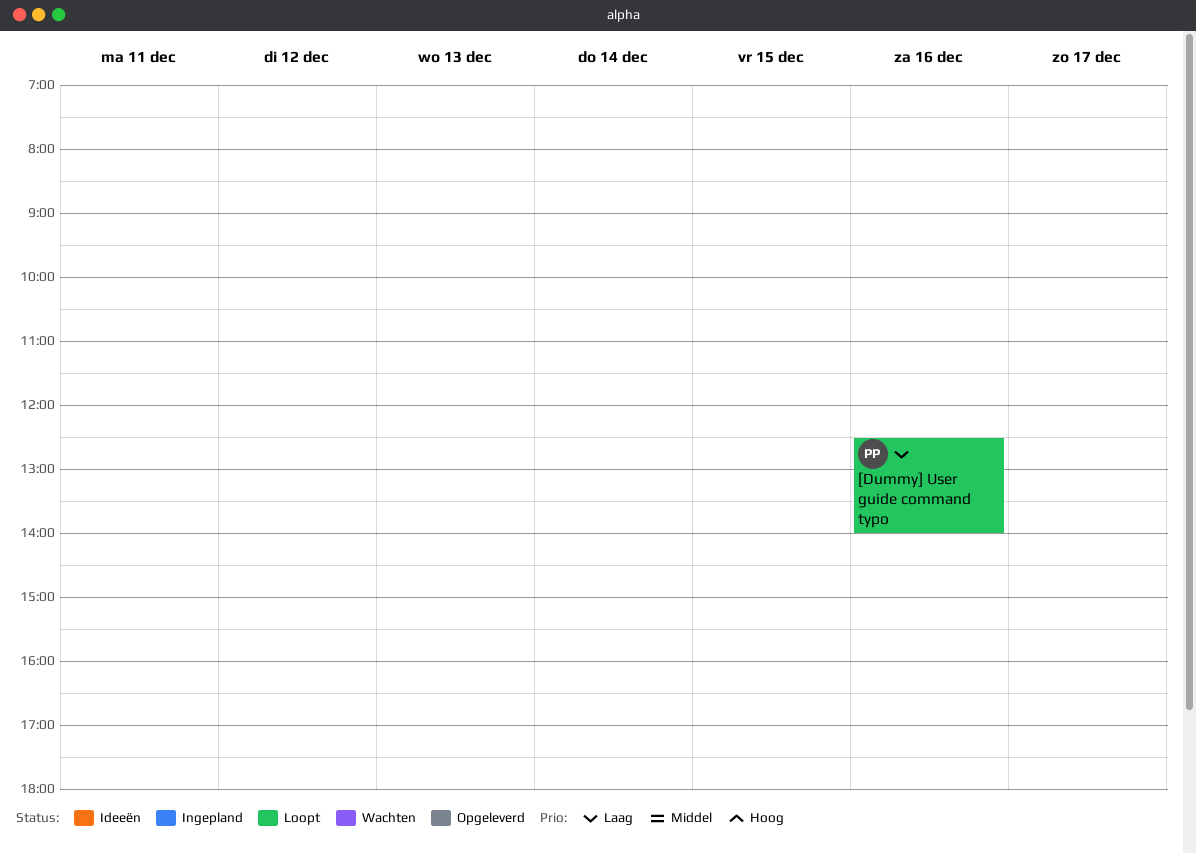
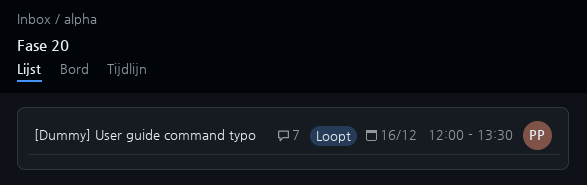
[Dummy] User guide command typo, begins: 12:30 -> 12:00
[Dummy] User guide command typo, ends: 14:00 -> 13:30

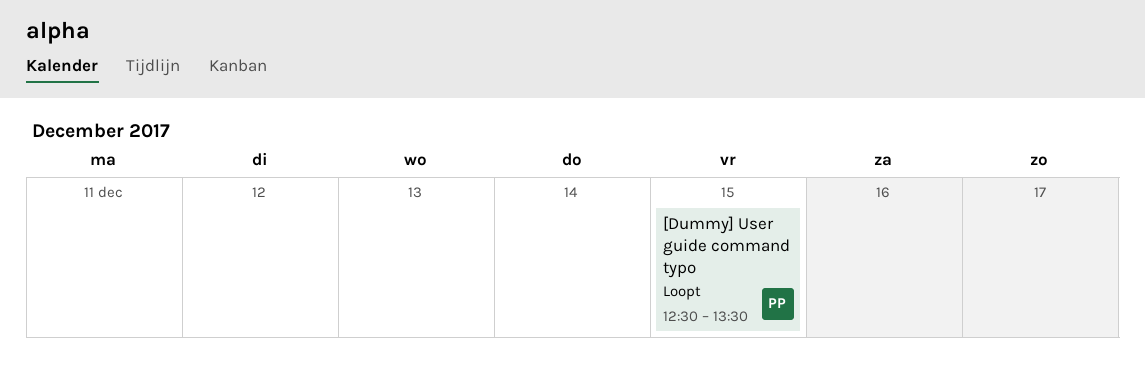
[Dummy] User guide command typo, day: Dec 16 -> Dec 15
[Dummy] User guide command typo, begins: 12:00 -> 12:30

